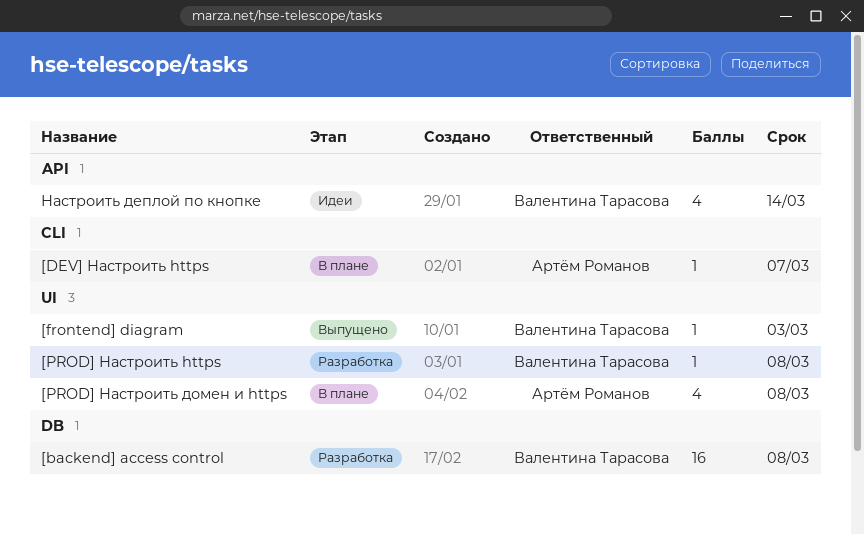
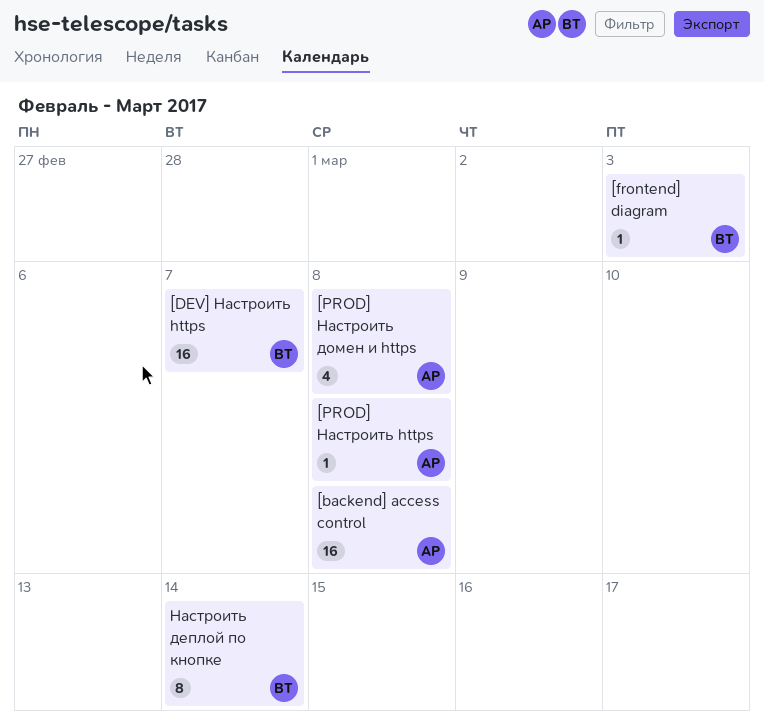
[backend] access control, owner: Валентина Тарасова -> Артём Романов
[DEV] Настроить https, owner: Артём Романов -> Валентина Тарасова
[DEV] Настроить https, estimate: 1 -> 16
[PROD] Настроить https, owner: Валентина Тарасова -> Артём Романов
Настроить деплой по кнопке, estimate: 4 -> 8

